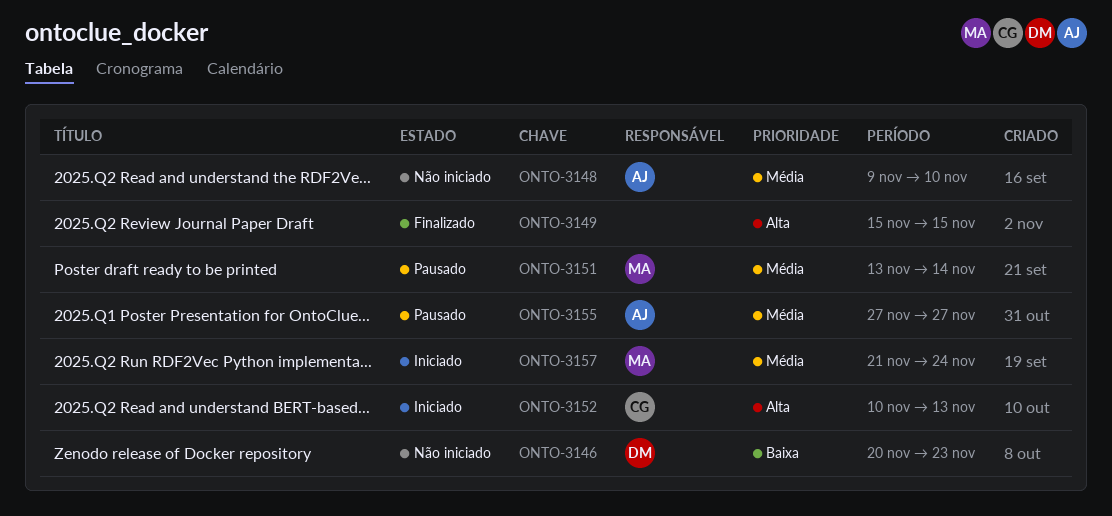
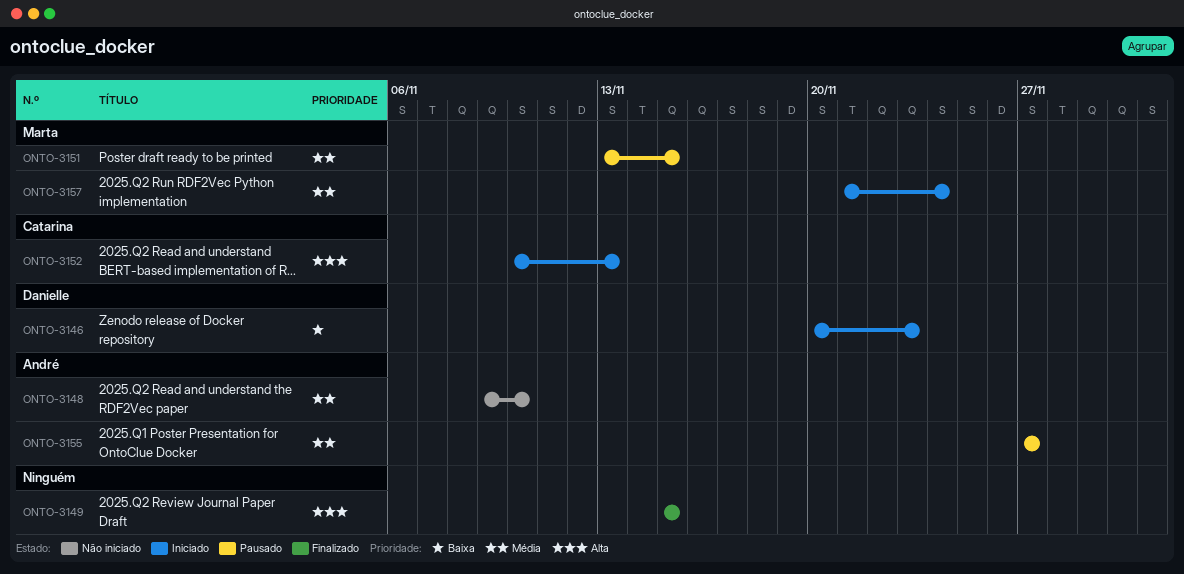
ONTO-3146, status: Não iniciado -> Iniciado
ONTO-3151, due: Nov 14 -> Nov 15

